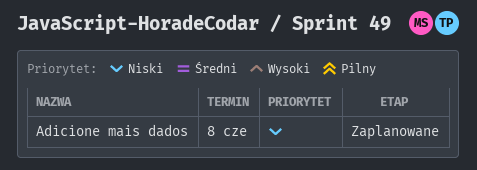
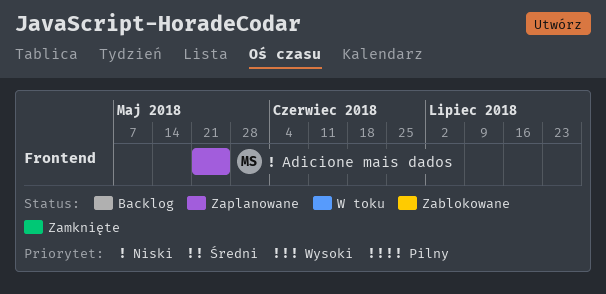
Adicione mais dados, due: Jun 8 -> May 25

